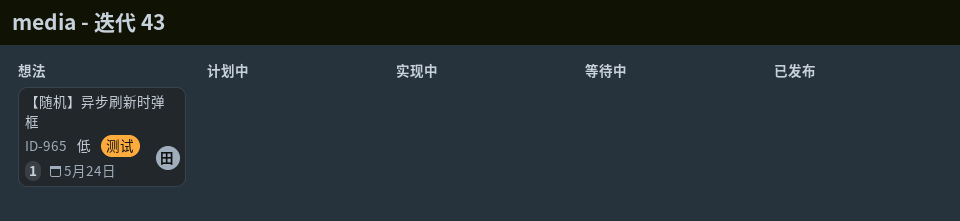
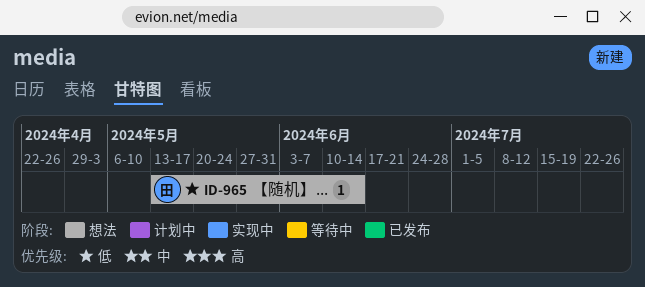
ID-965, due: May 24 -> Jun 14

